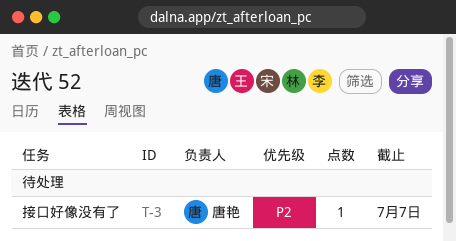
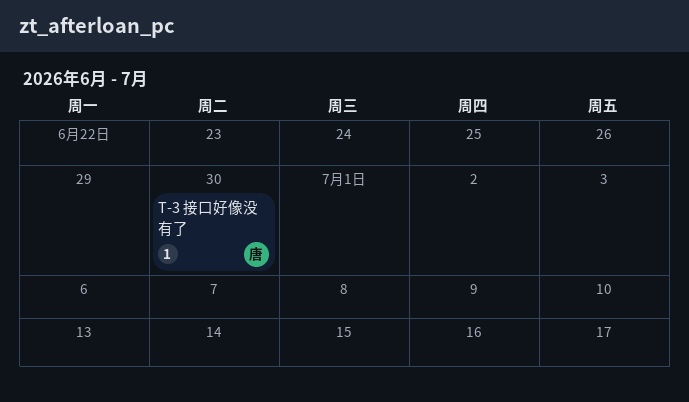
T-3, due: Jul 7 -> Jun 30

